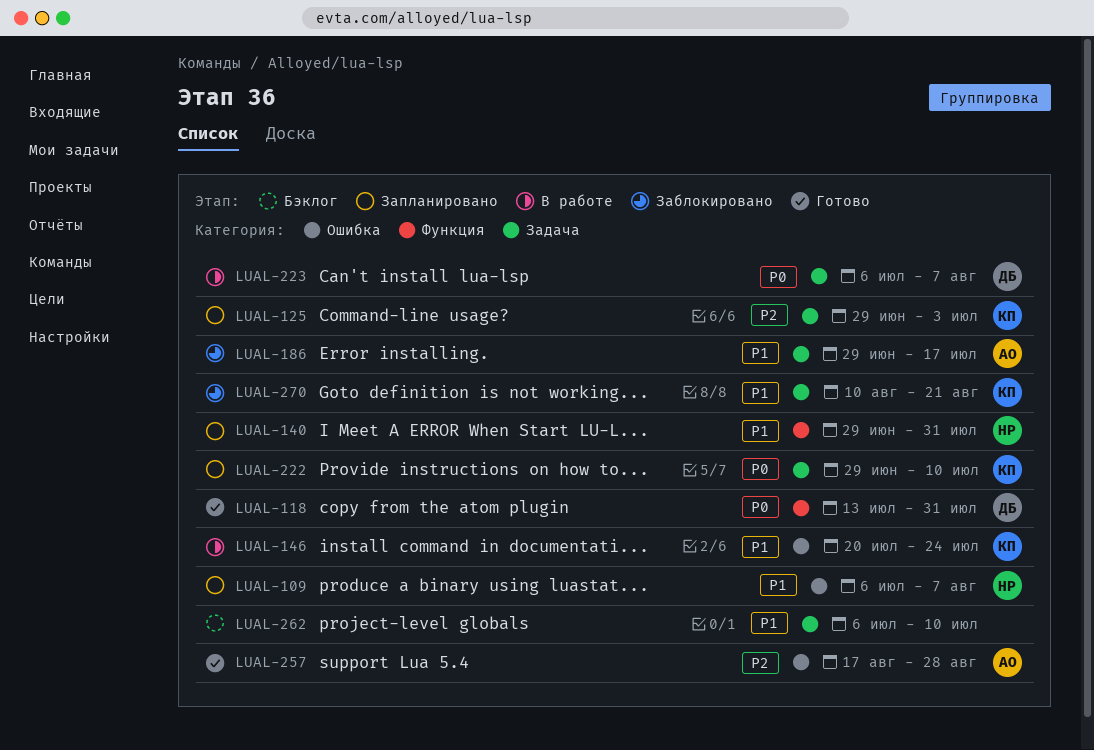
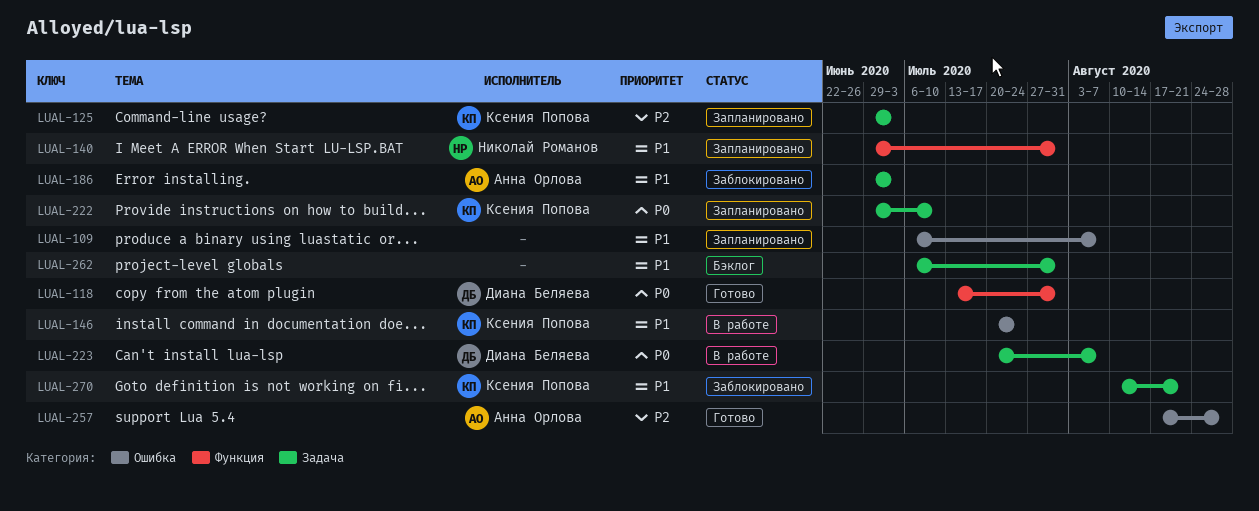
LUAL-109, owner: Николай Романов -> none
LUAL-186, due: Jul 17 -> Jul 3
LUAL-223, start: Jul 6 -> Jul 20
LUAL-262, due: Jul 10 -> Jul 31

